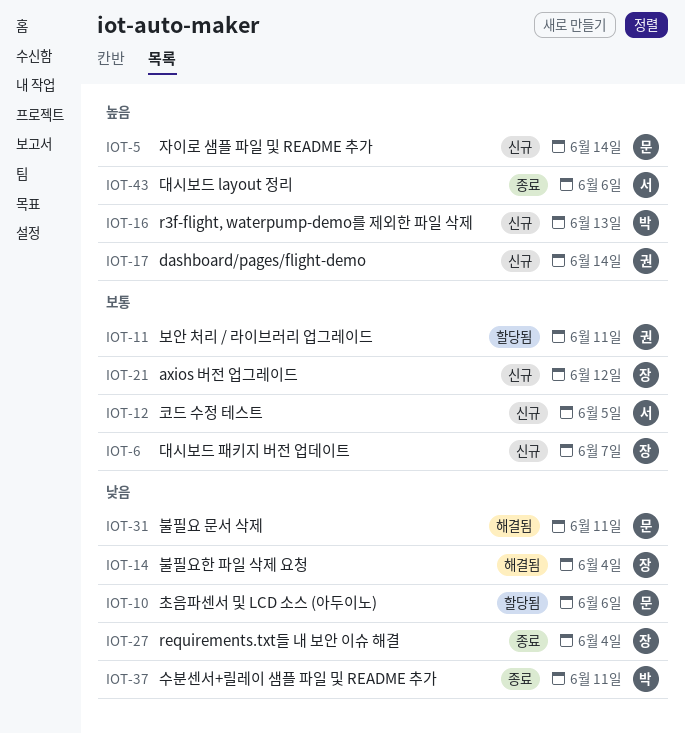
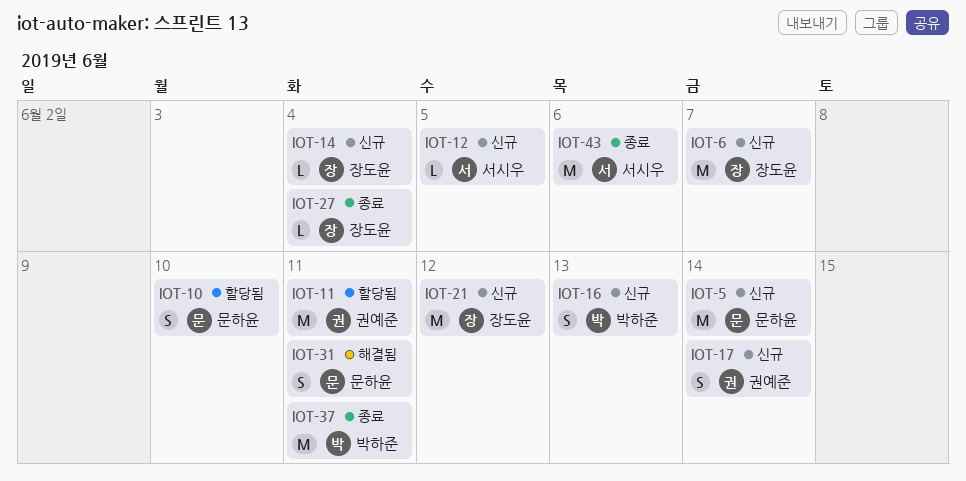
IOT-10, due: Jun 6 -> Jun 10
IOT-14, status: 해결됨 -> 신규

